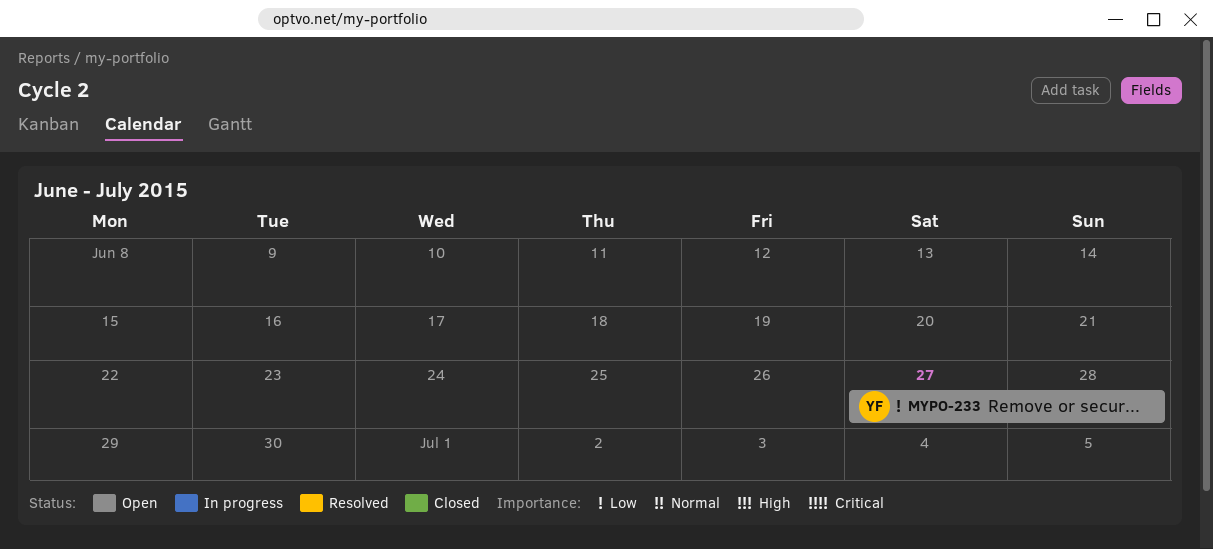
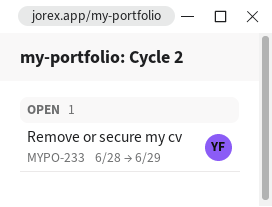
MYPO-233, start: Jun 27 -> Jun 28
MYPO-233, due: Jun 28 -> Jun 29

